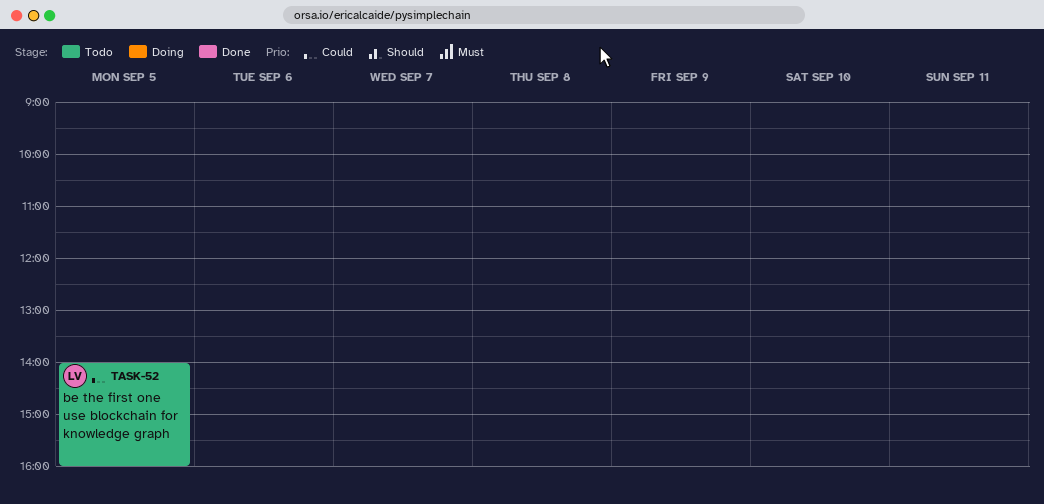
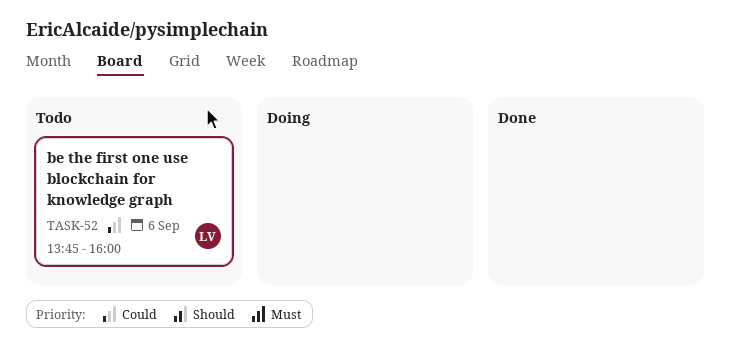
TASK-52, day: Sep 5 -> Sep 6
TASK-52, begins: 14:00 -> 13:45

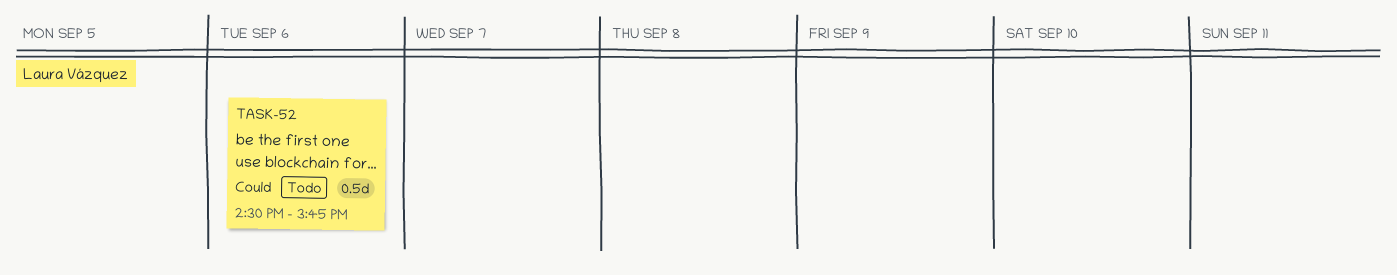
TASK-52, begins: 13:45 -> 14:30
TASK-52, ends: 16:00 -> 15:45

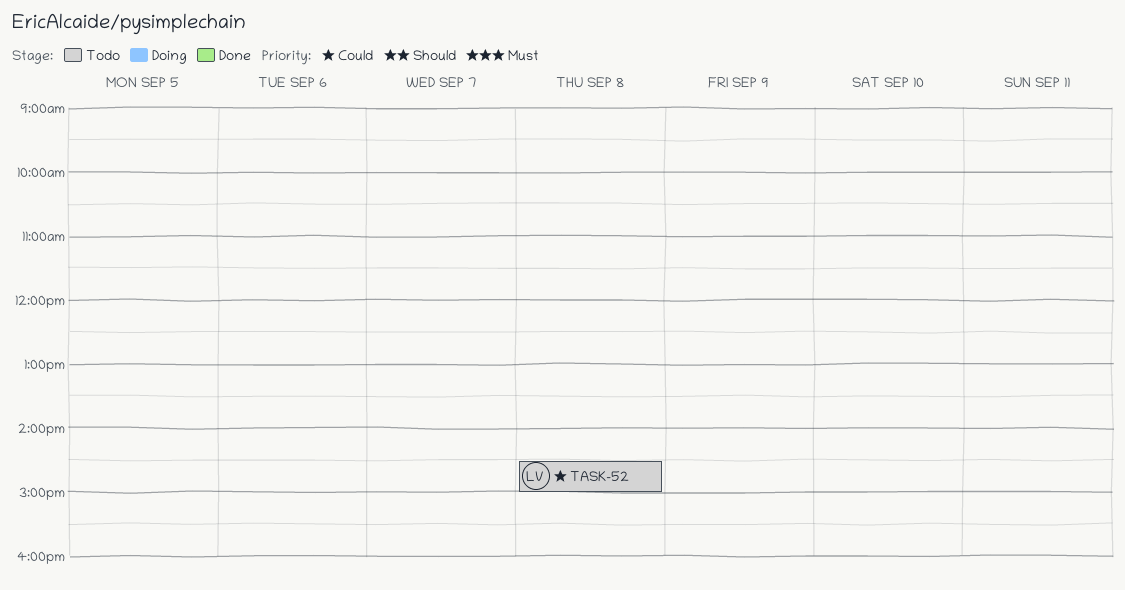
TASK-52, day: Sep 6 -> Sep 8
TASK-52, ends: 15:45 -> 15:00

